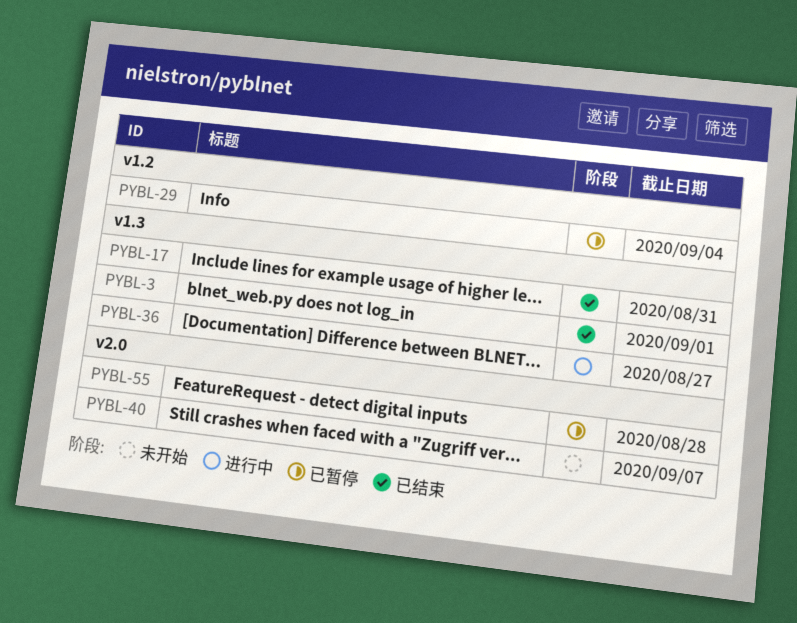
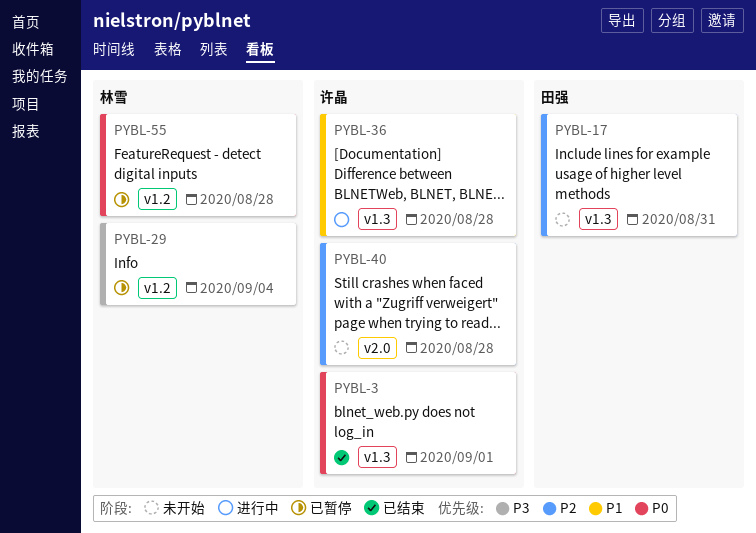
PYBL-17, status: 已结束 -> 未开始
PYBL-36, due: Aug 27 -> Aug 28
PYBL-40, due: Sep 7 -> Aug 28
PYBL-55, label: v2.0 -> v1.2

